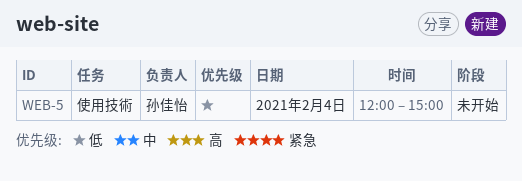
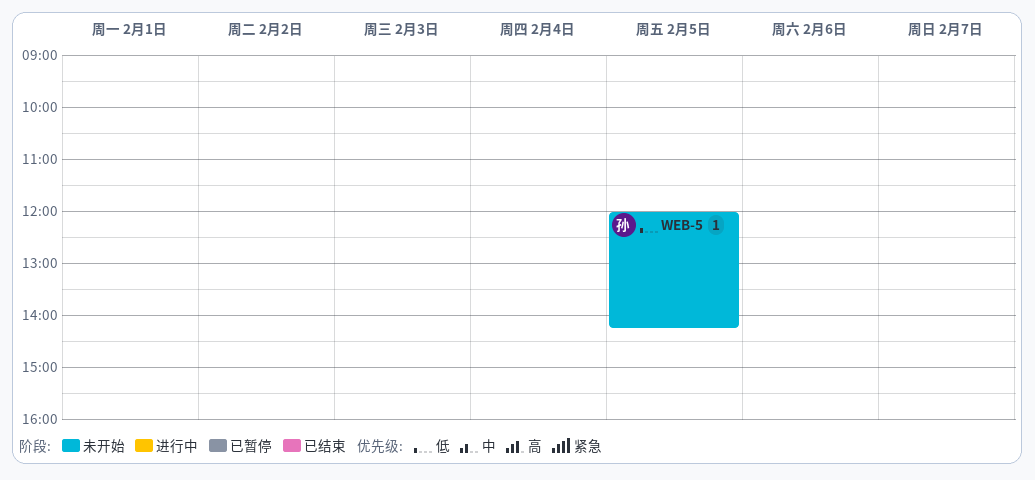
WEB-5, day: Feb 4 -> Feb 5
WEB-5, ends: 15:00 -> 14:15

